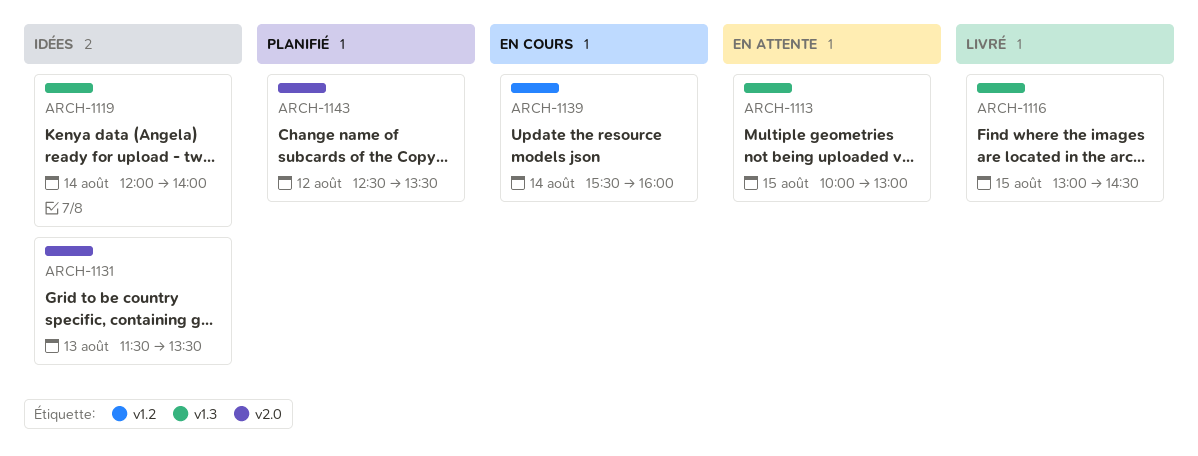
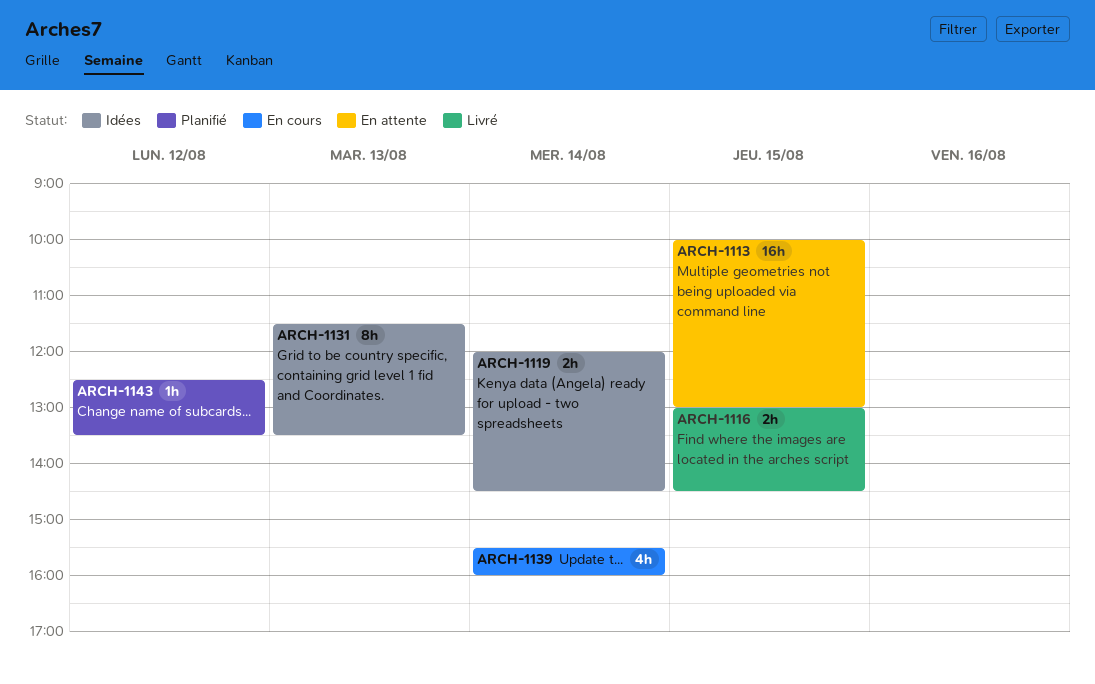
ARCH-1119, ends: 14:00 -> 14:30

